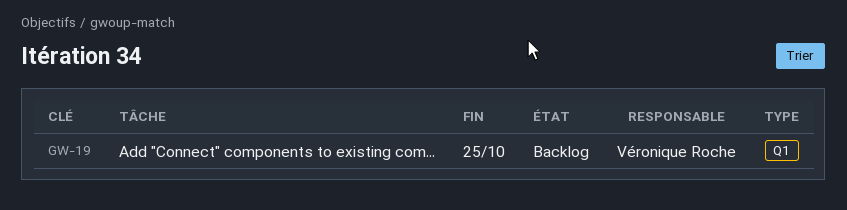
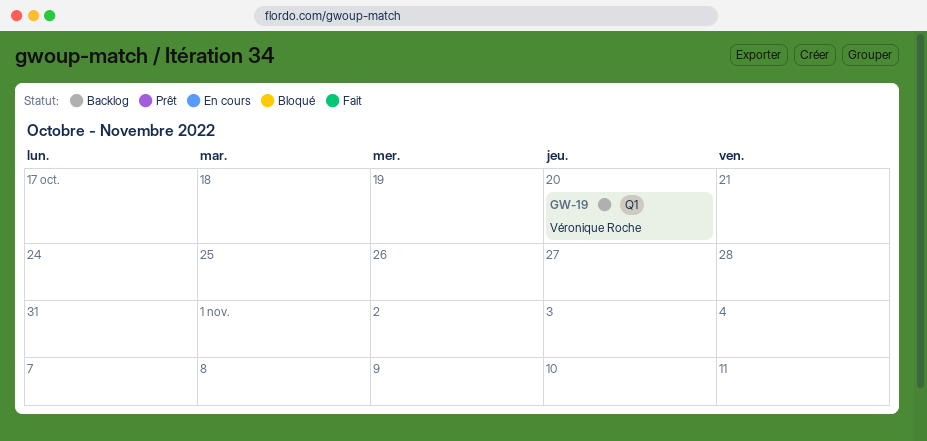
GW-19, due: Oct 25 -> Oct 20

